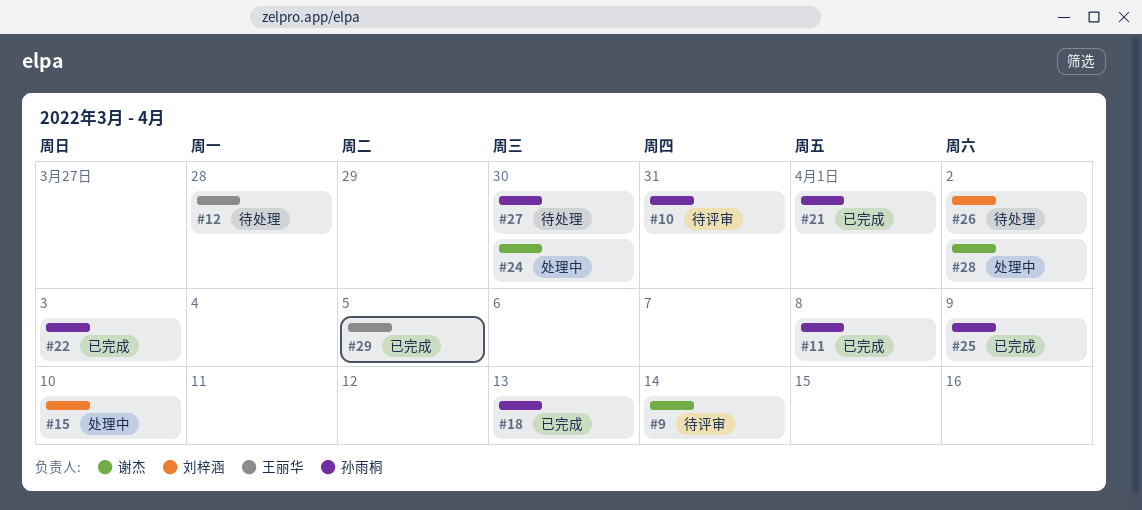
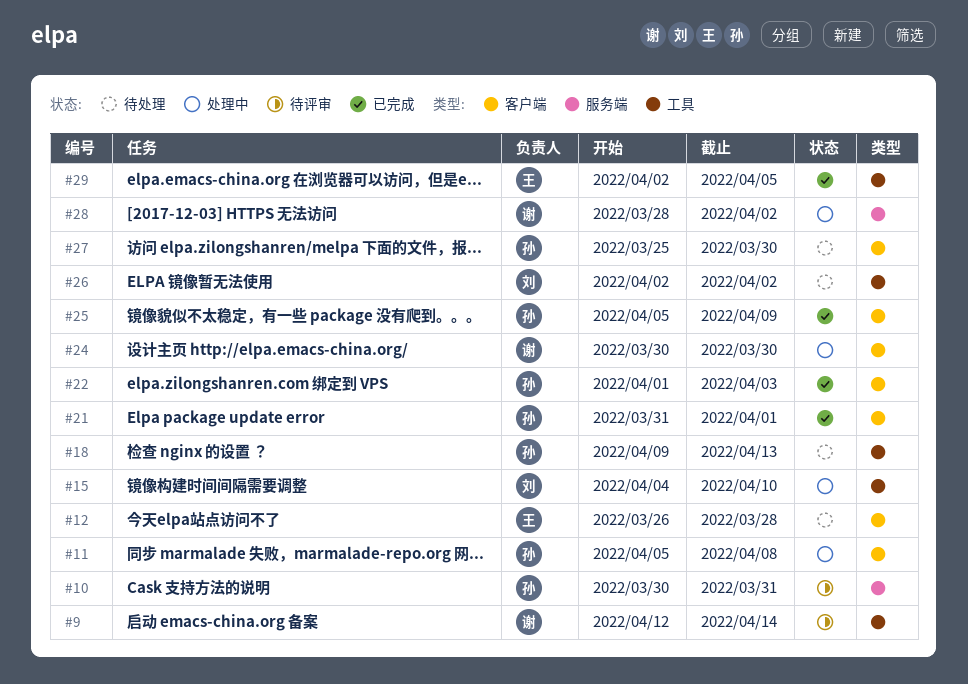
#11, status: 已完成 -> 处理中
#18, status: 已完成 -> 待处理

